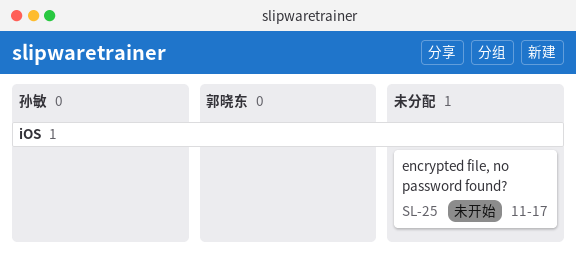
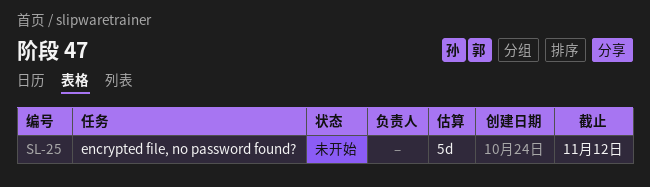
SL-25, due: Nov 17 -> Nov 12

